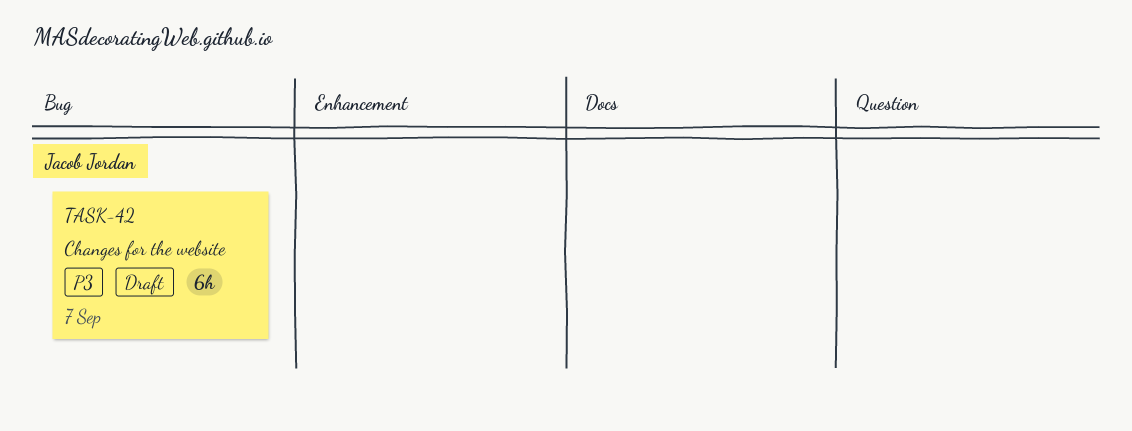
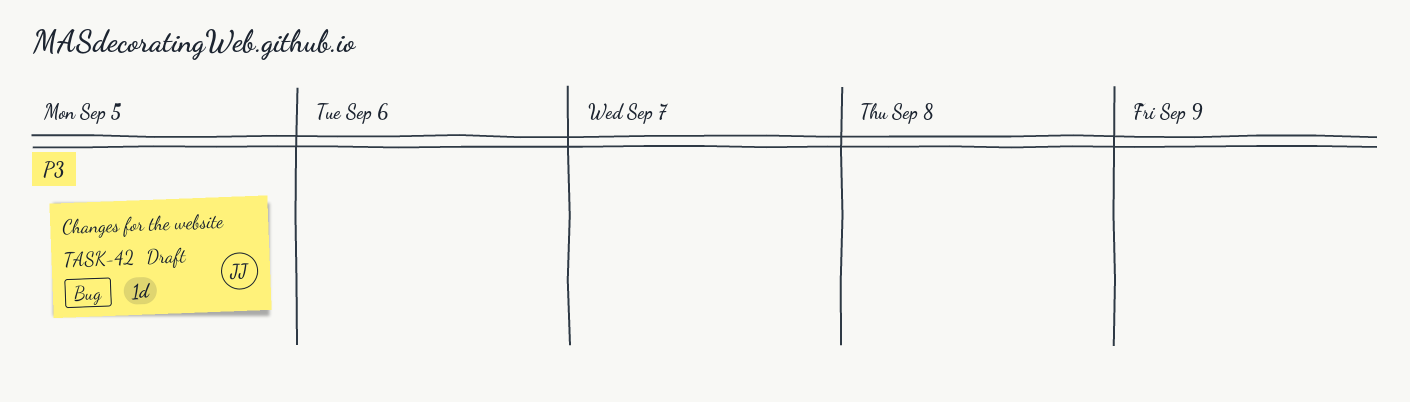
TASK-42, estimate: 6h -> 1d
TASK-42, due: Sep 7 -> Sep 5

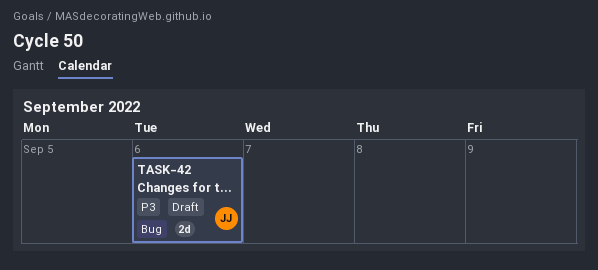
TASK-42, estimate: 1d -> 2d
TASK-42, due: Sep 5 -> Sep 6

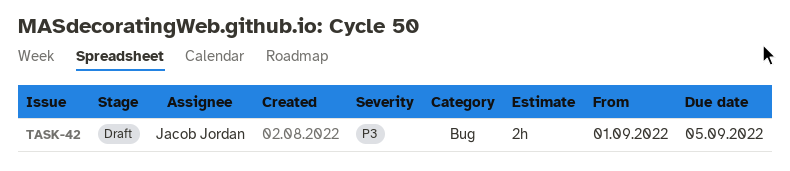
TASK-42, estimate: 2d -> 2h
TASK-42, due: Sep 6 -> Sep 5

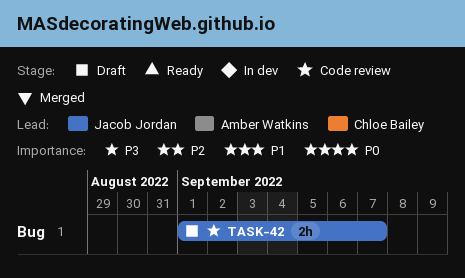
TASK-42, due: Sep 5 -> Sep 7

